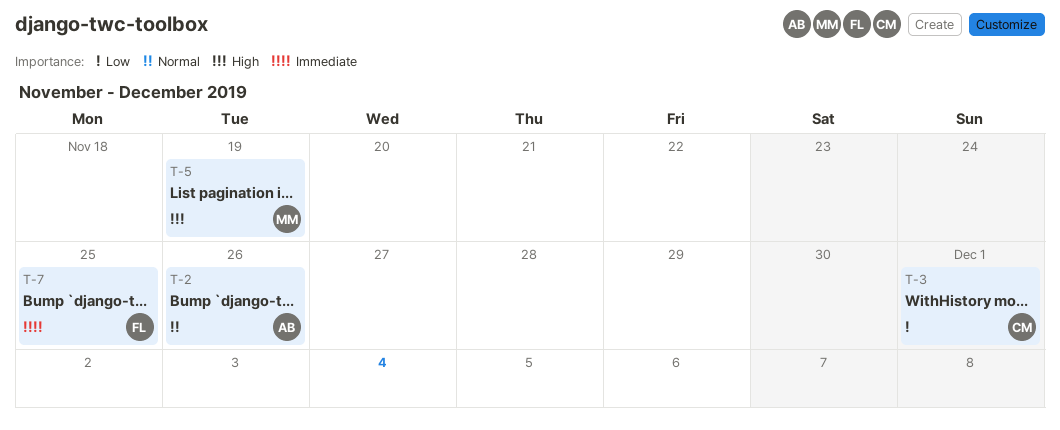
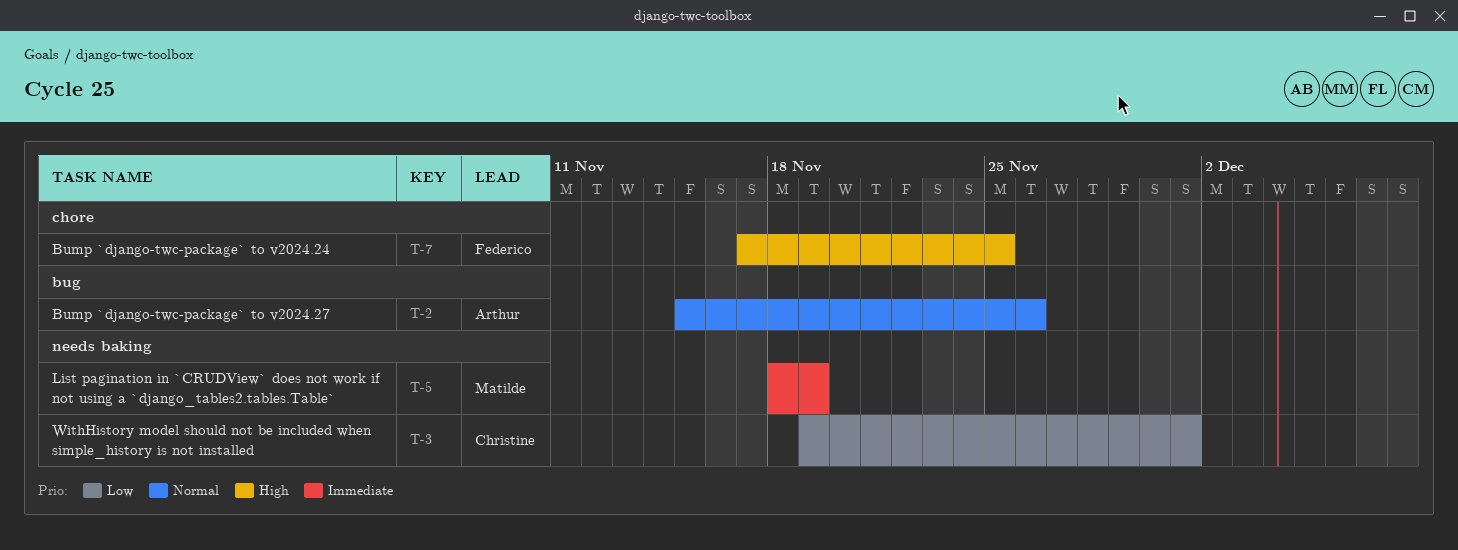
T-5, priority: High -> Immediate
T-7, priority: Immediate -> High

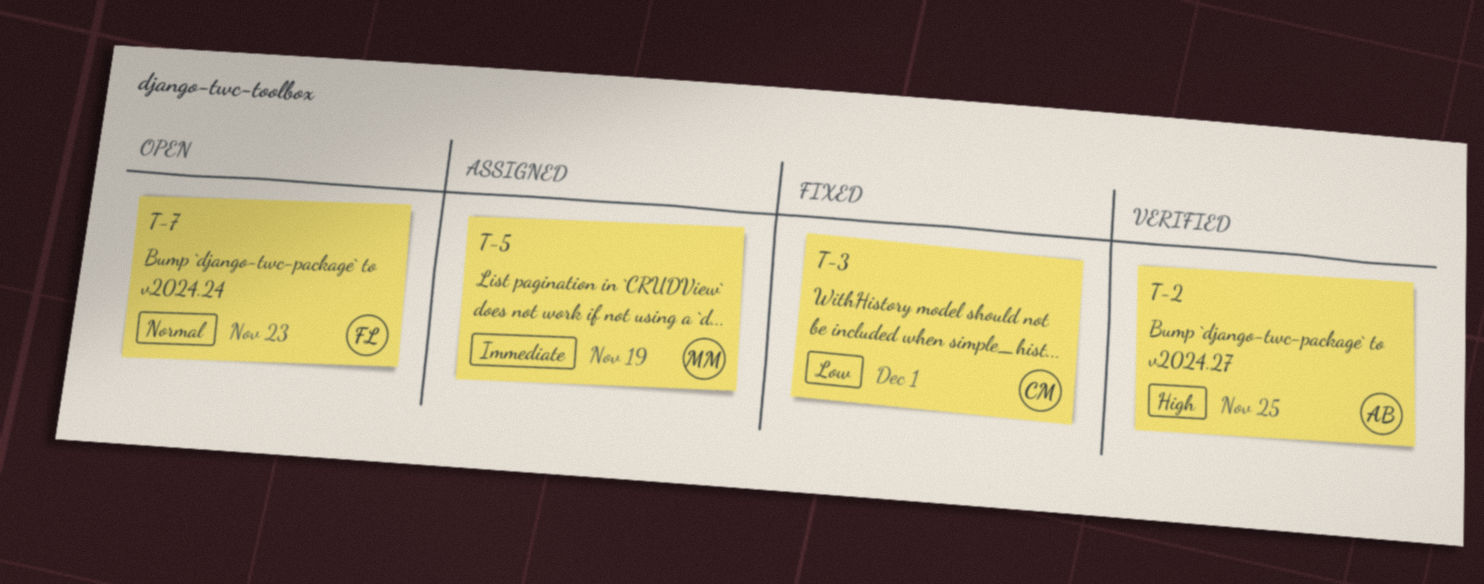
T-2, priority: Normal -> High
T-2, due: Nov 26 -> Nov 25
T-7, priority: High -> Normal
T-7, due: Nov 25 -> Nov 23

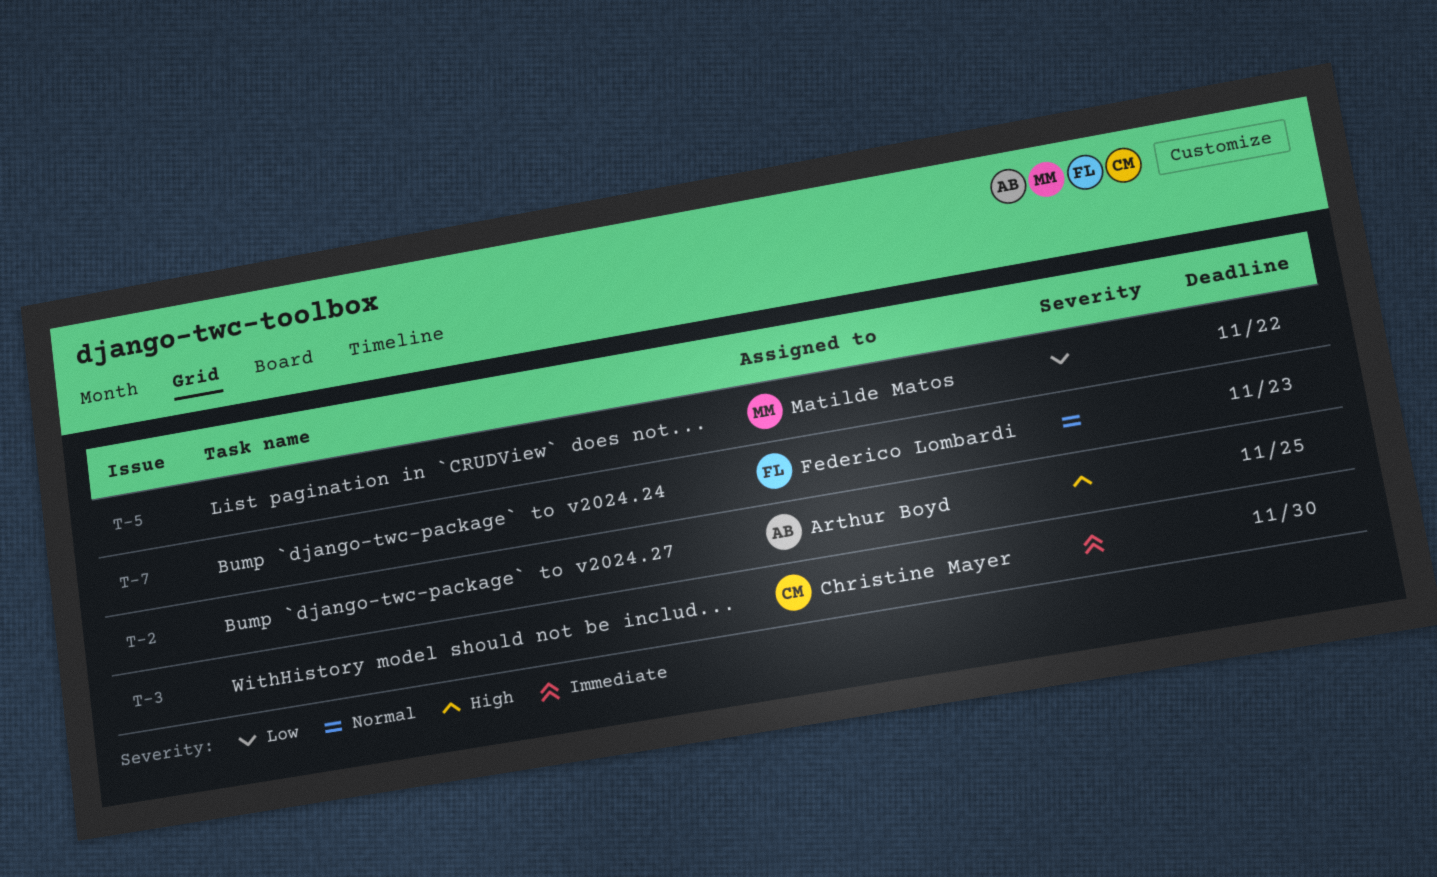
T-3, priority: Low -> Immediate
T-3, due: Dec 1 -> Nov 30
T-5, priority: Immediate -> Low
T-5, due: Nov 19 -> Nov 22

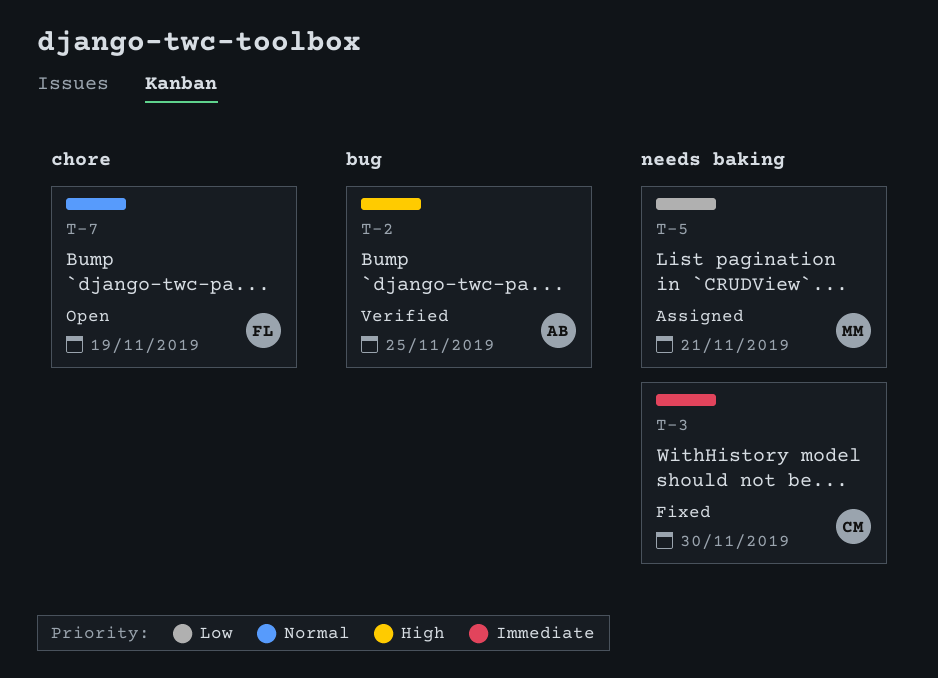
T-5, due: Nov 22 -> Nov 21
T-7, due: Nov 23 -> Nov 19

